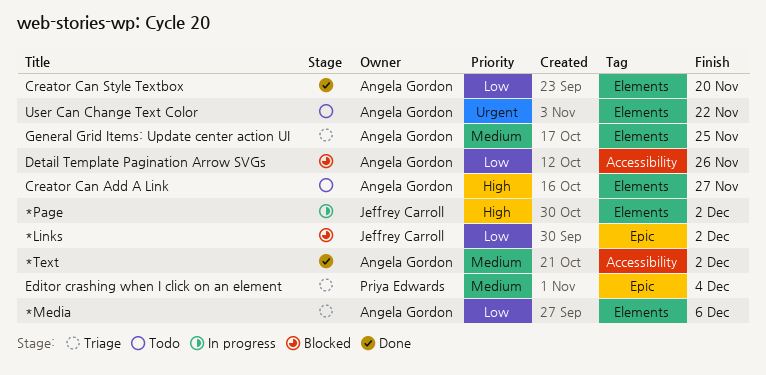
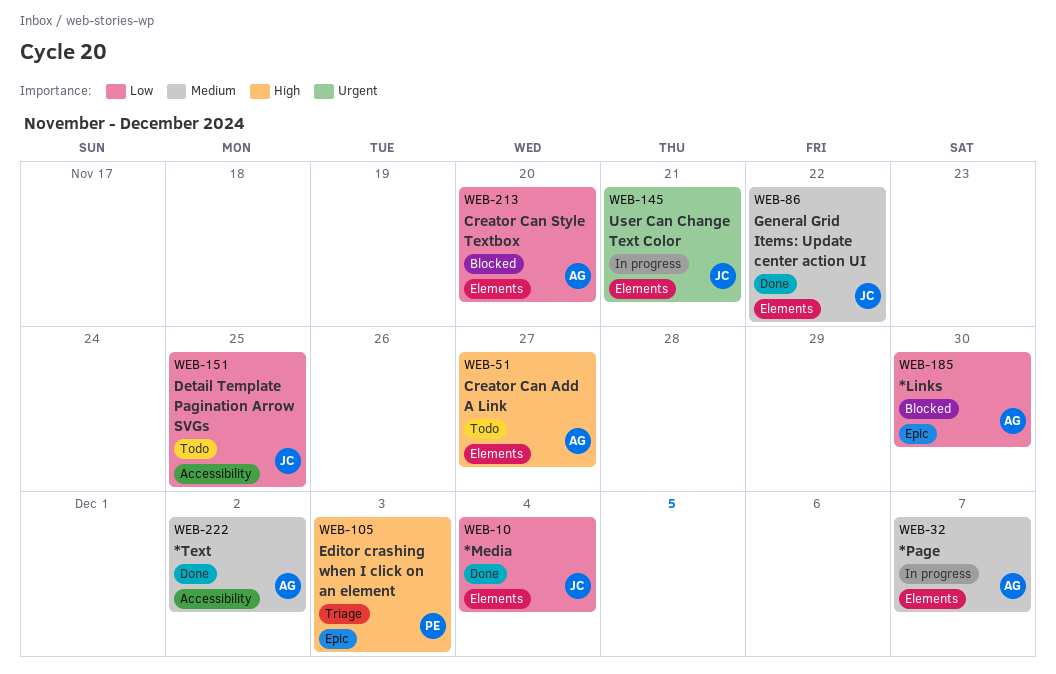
*Links, owner: Jeffrey Carroll -> Angela Gordon
*Links, due: Dec 2 -> Nov 30
*Media, status: Triage -> Done
*Media, owner: Angela Gordon -> Jeffrey Carroll
*Media, due: Dec 6 -> Dec 4
*Page, owner: Jeffrey Carroll -> Angela Gordon
*Page, priority: High -> Medium
*Page, due: Dec 2 -> Dec 7
Creator Can Style Textbox, status: Done -> Blocked
Detail Template Pagination Arrow SVGs, status: Blocked -> Todo
Detail Template Pagination Arrow SVGs, owner: Angela Gordon -> Jeffrey Carroll
Detail Template Pagination Arrow SVGs, due: Nov 26 -> Nov 25
Editor crashing when I click on an element, priority: Medium -> High
Editor crashing when I click on an element, due: Dec 4 -> Dec 3
General Grid Items: Update center action UI, status: Triage -> Done
General Grid Items: Update center action UI, owner: Angela Gordon -> Jeffrey Carroll
General Grid Items: Update center action UI, due: Nov 25 -> Nov 22
User Can Change Text Color, status: Todo -> In progress
User Can Change Text Color, owner: Angela Gordon -> Jeffrey Carroll
User Can Change Text Color, due: Nov 22 -> Nov 21

